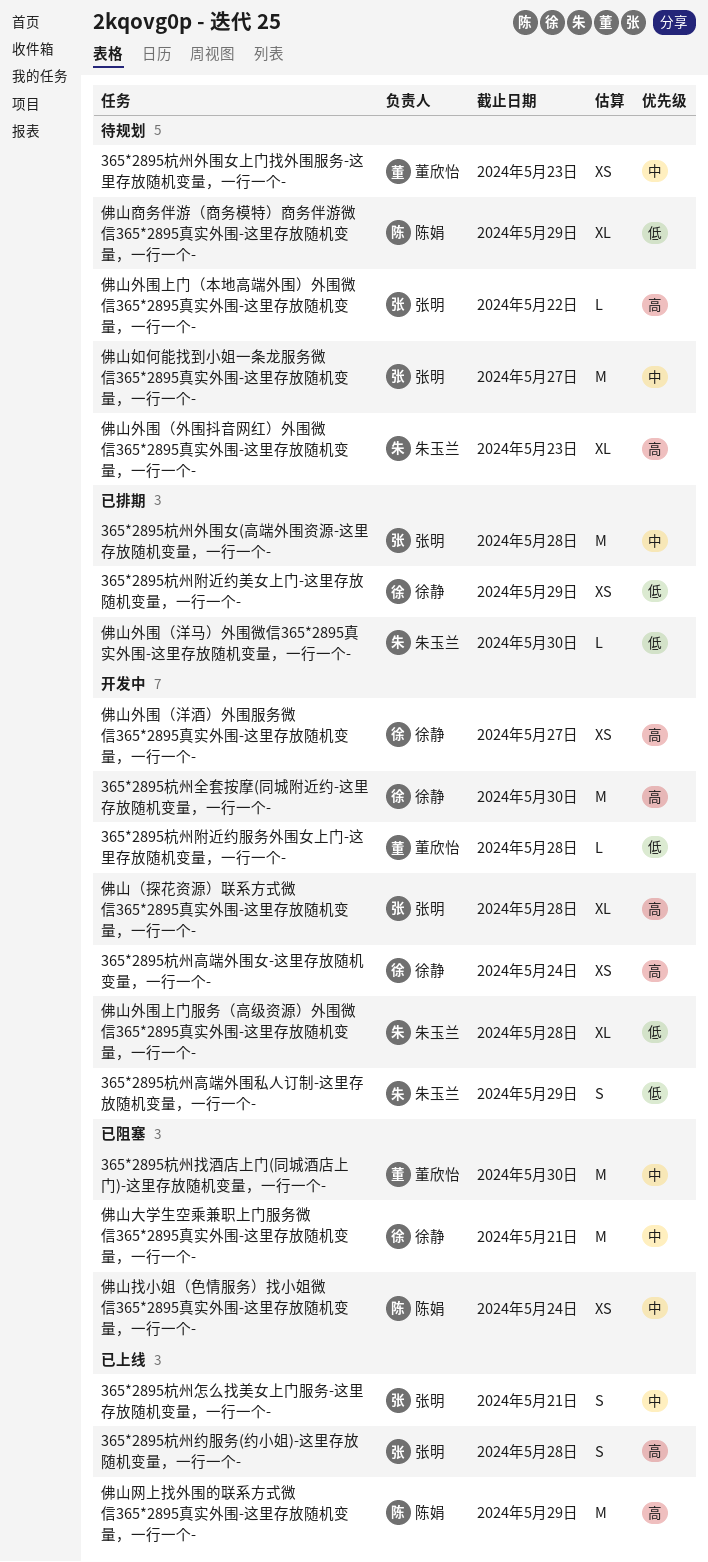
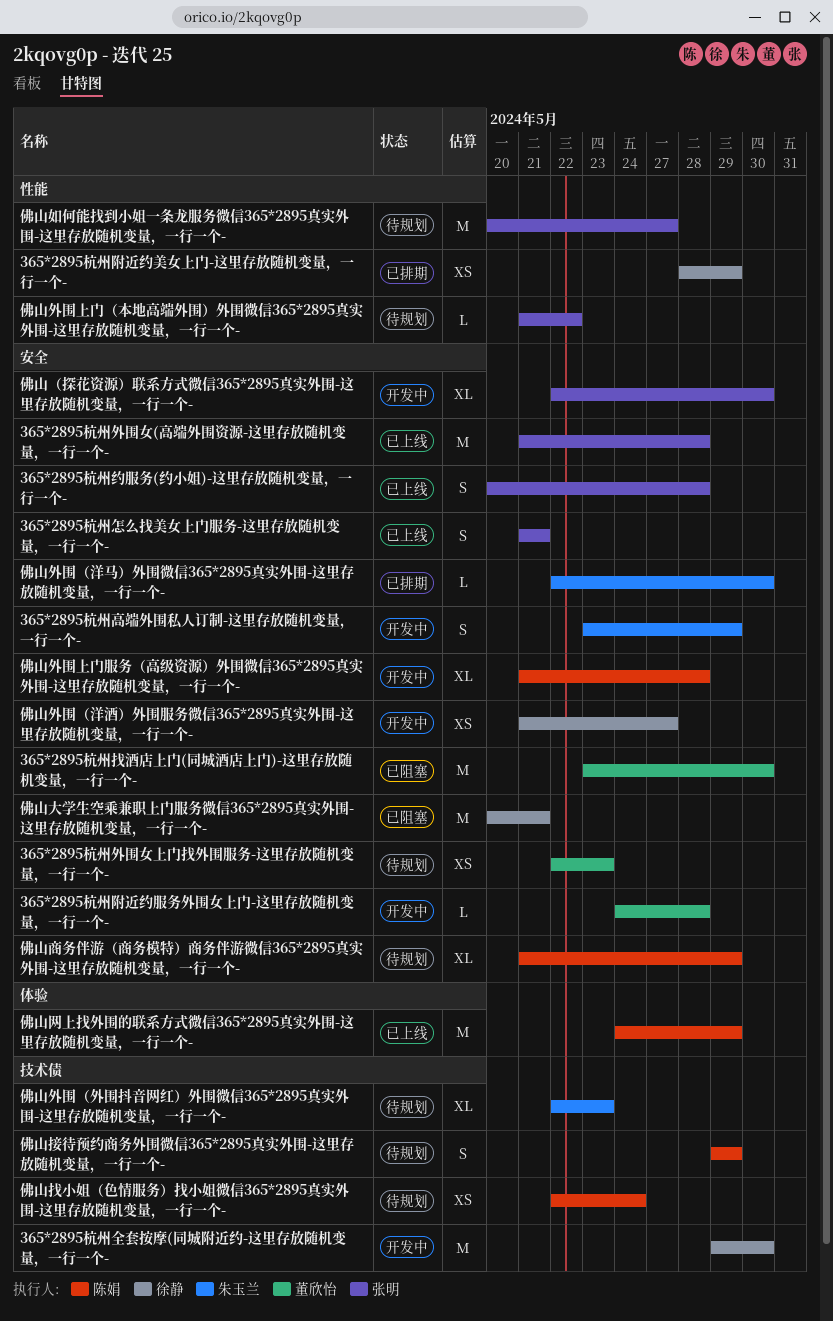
365*2895杭州外围女(高端外围资源-这里存放随机变量，一行一个-, status: 已排期 -> 已上线
365*2895杭州高端外围女-这里存放随机变量，一行一个-: present -> none
佛山外围上门服务（高级资源）外围微信365*2895真实外围-这里存放随机变量，一行一个-, owner: 朱玉兰 -> 陈娟
佛山找小姐（色情服务）找小姐微信365*2895真实外围-这里存放随机变量，一行一个-, status: 已阻塞 -> 待规划
佛山接待预约商务外围微信365*2895真实外围-这里存放随机变量，一行一个-: none -> present
佛山（探花资源）联系方式微信365*2895真实外围-这里存放随机变量，一行一个-, due: May 28 -> May 30

